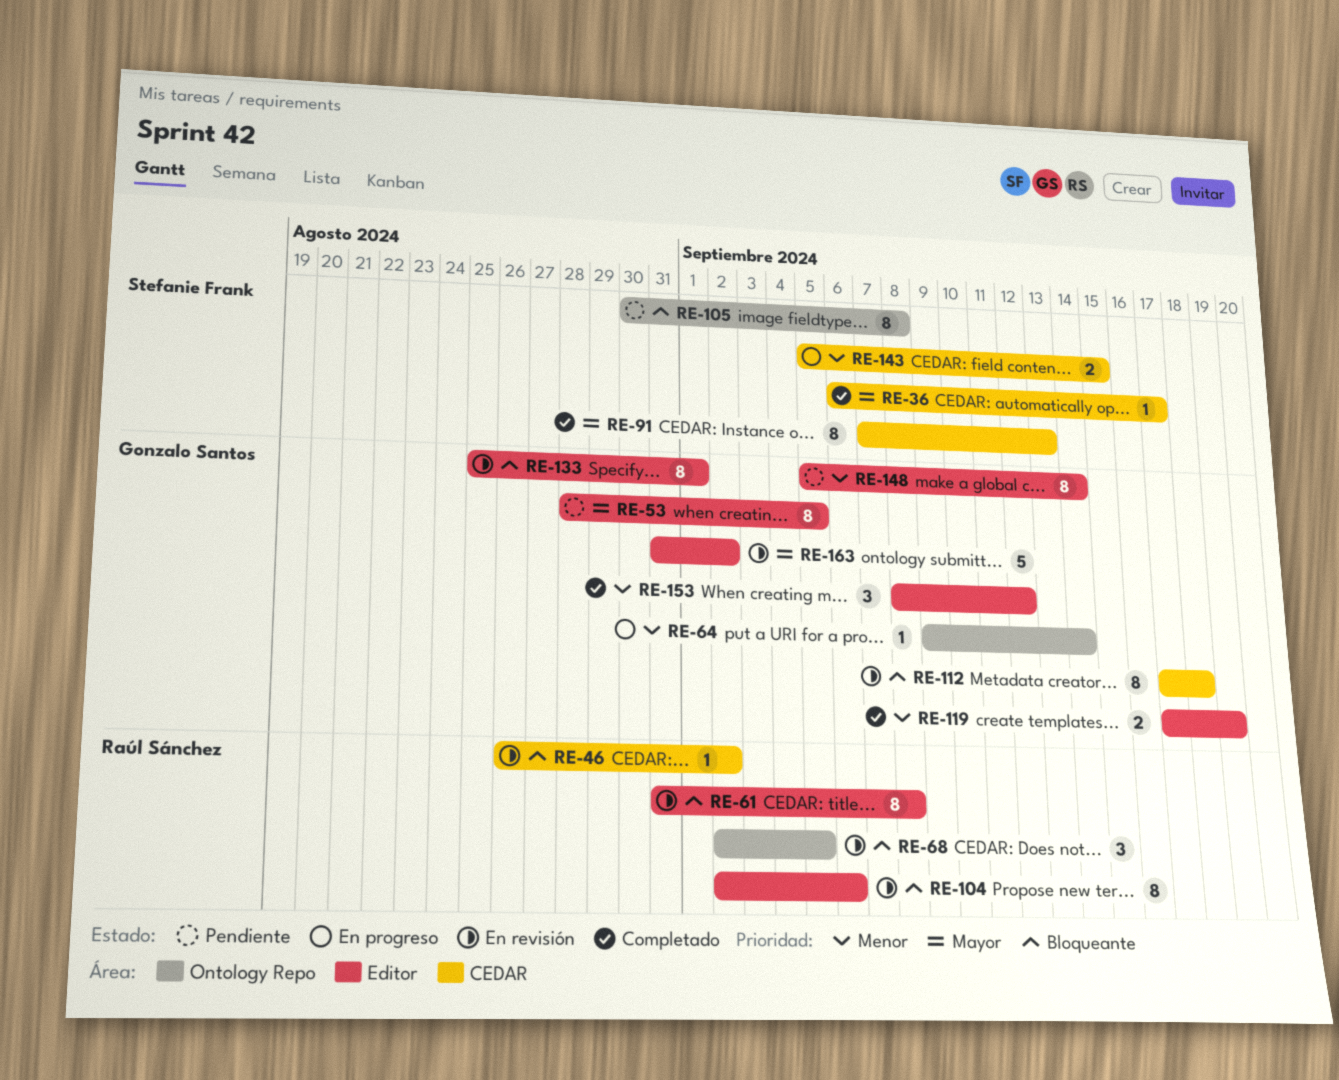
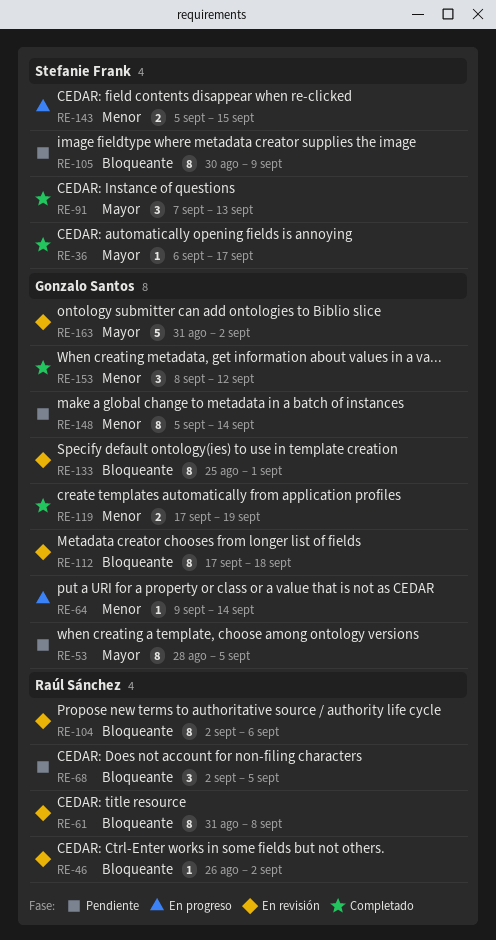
RE-68, status: En revisión -> Pendiente
RE-91, estimate: 8 -> 3
RE-105, due: Sep 8 -> Sep 9

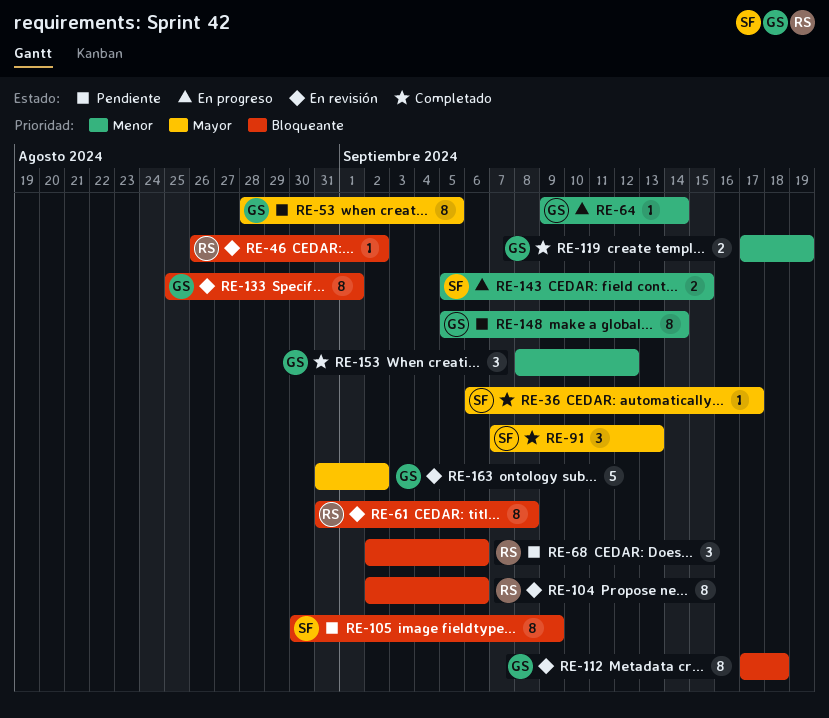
RE-68, due: Sep 5 -> Sep 6

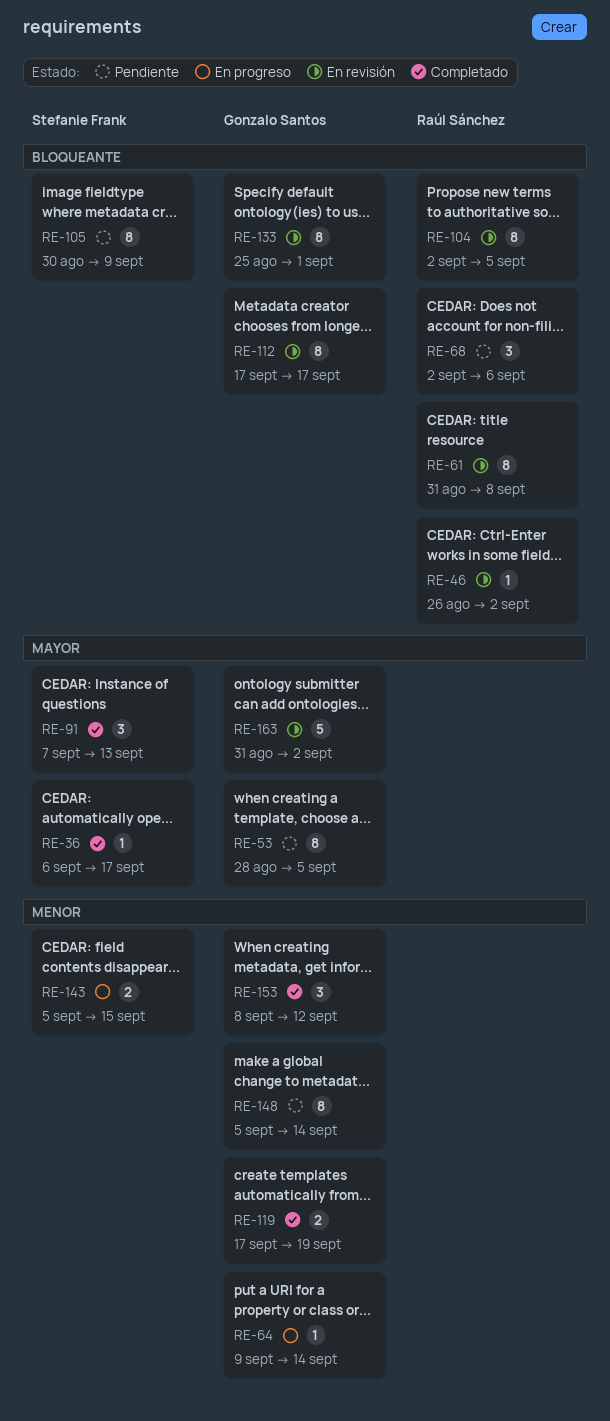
RE-104, due: Sep 6 -> Sep 5
RE-112, due: Sep 18 -> Sep 17

